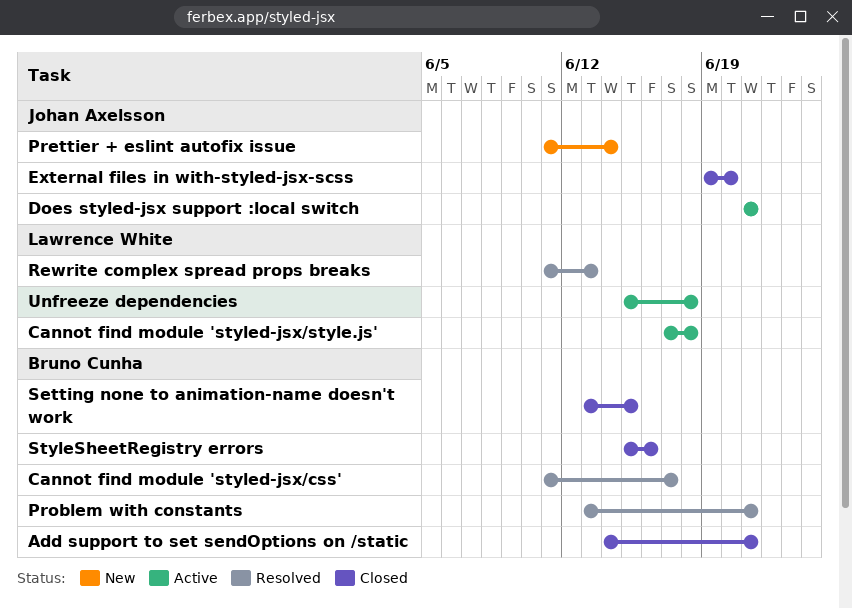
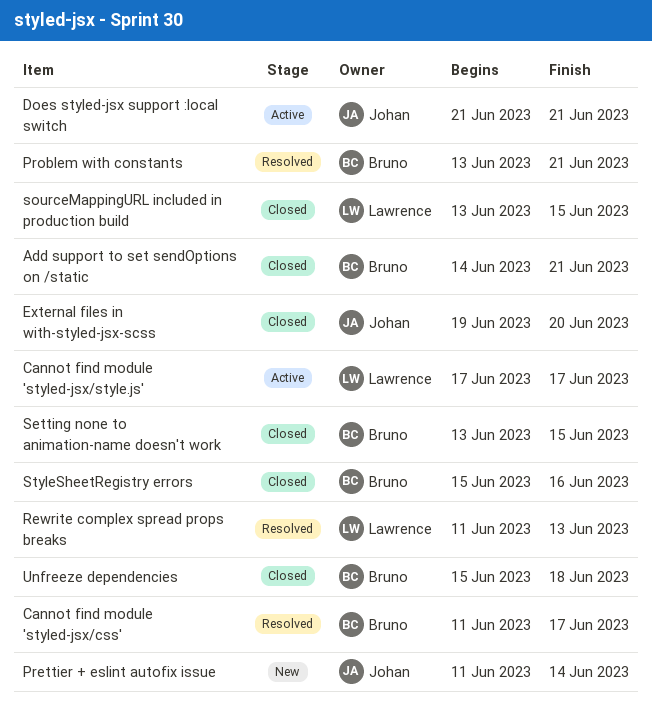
Cannot find module 'styled-jsx/style.js', due: Jun 18 -> Jun 17
sourceMappingURL included in production build: none -> present
Unfreeze dependencies, status: Active -> Closed
Unfreeze dependencies, owner: Lawrence White -> Bruno Cunha

